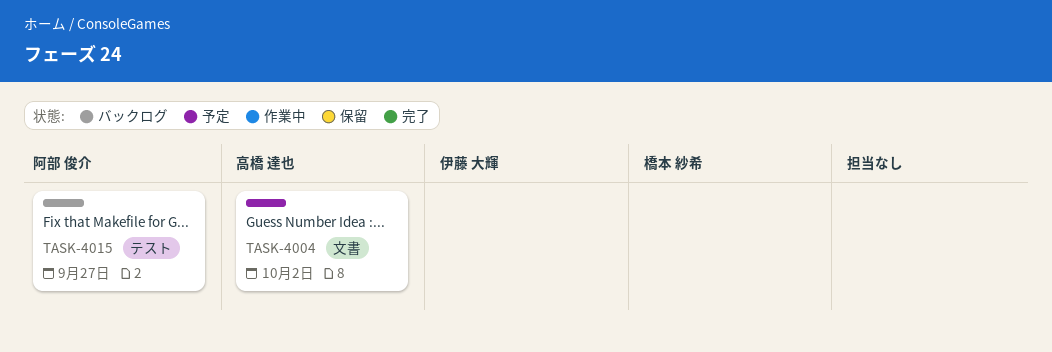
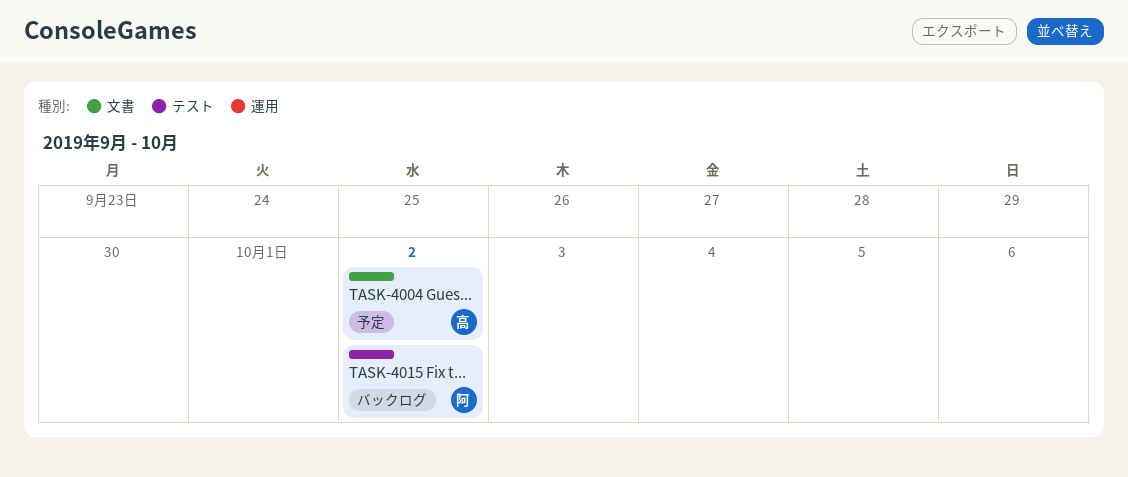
TASK-4015, due: Sep 27 -> Oct 2

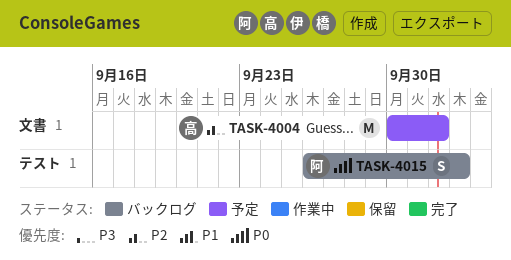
TASK-4015, due: Oct 2 -> Oct 3

